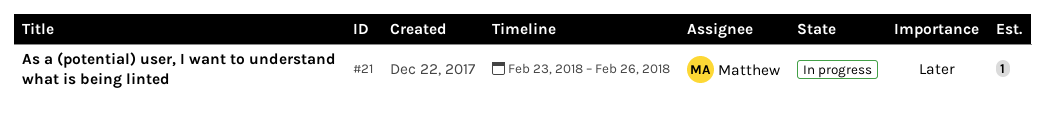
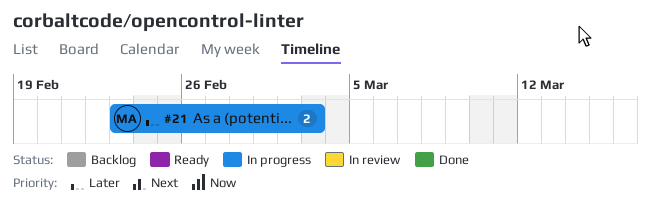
#21, estimate: 1 -> 2
#21, due: Feb 26 -> Mar 3

